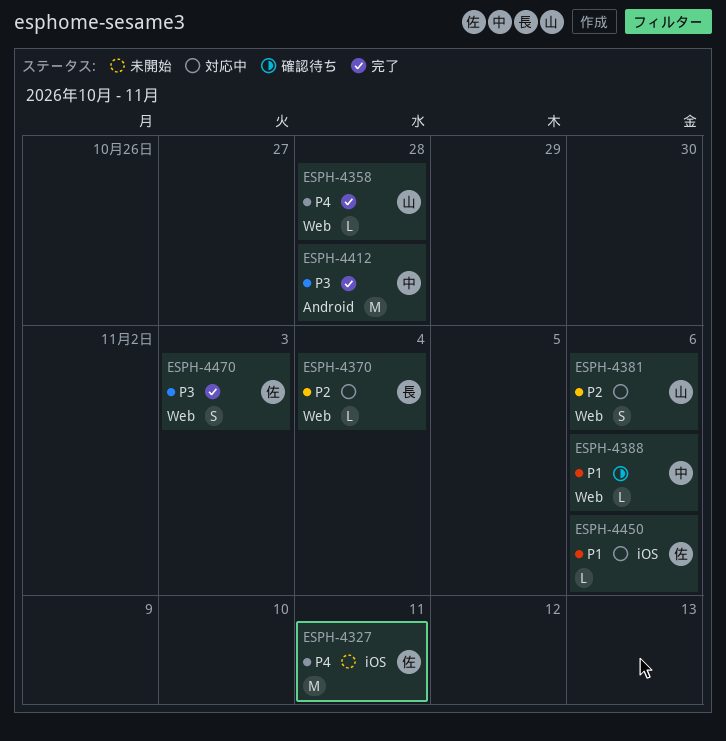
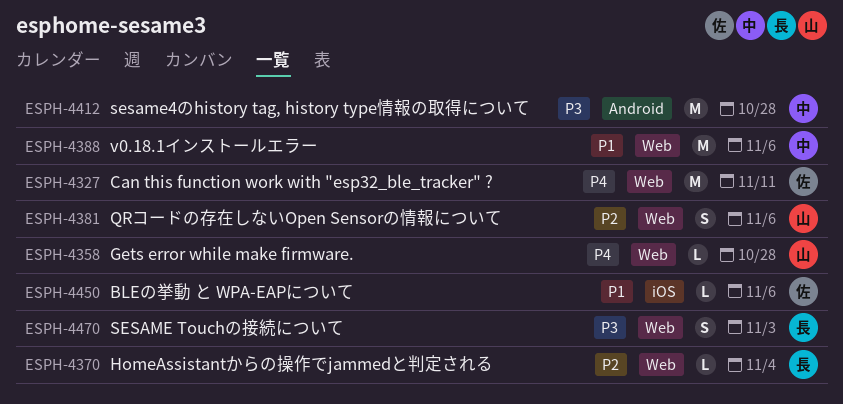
ESPH-4327, label: iOS -> Web
ESPH-4388, estimate: L -> M
ESPH-4470, owner: 佐 -> 長

